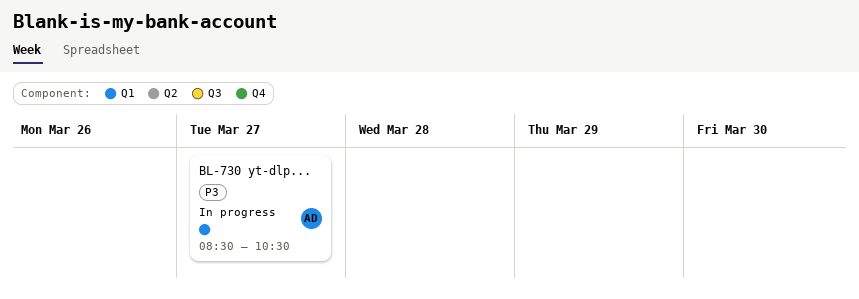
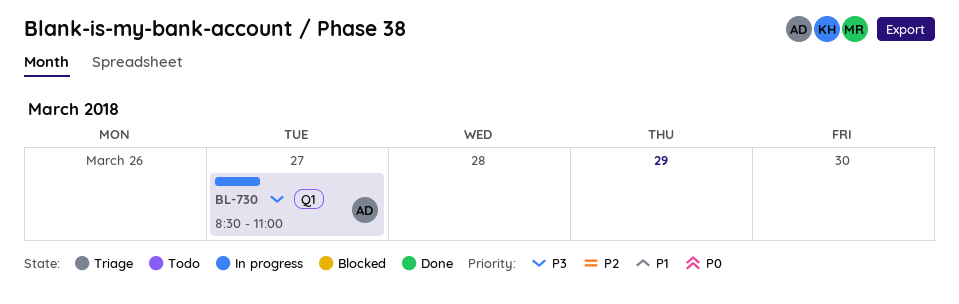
BL-730, ends: 10:30 -> 11:00

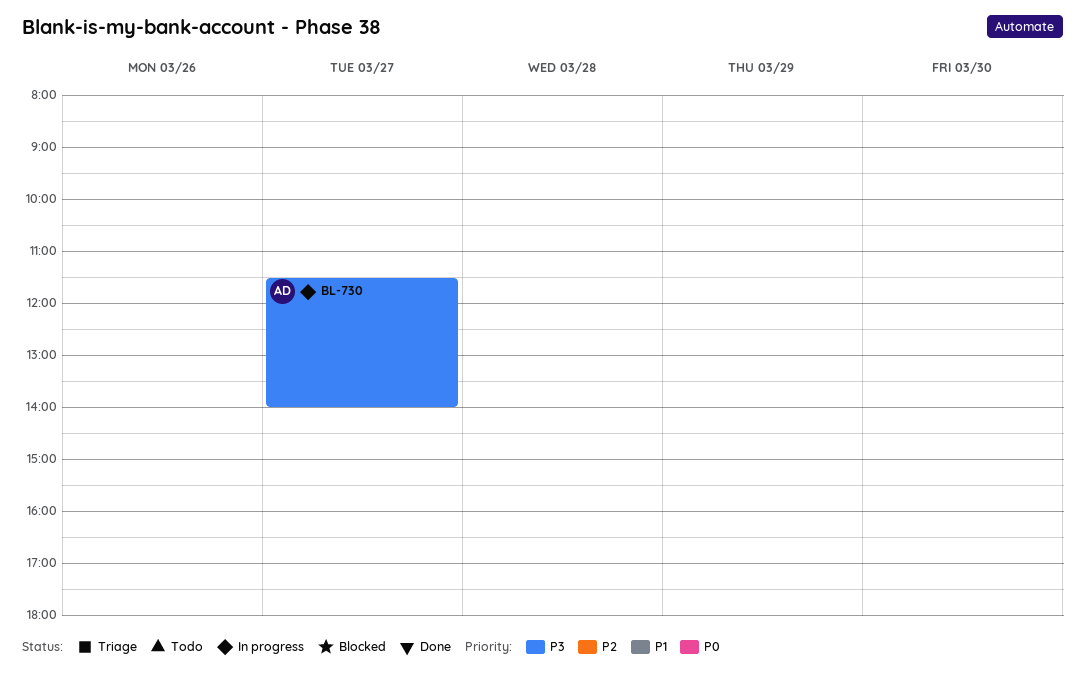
BL-730, begins: 08:30 -> 11:30
BL-730, ends: 11:00 -> 14:00

